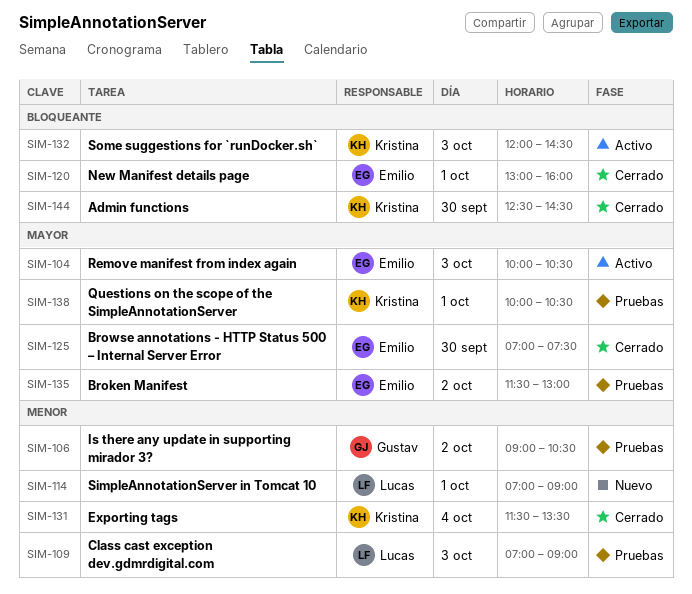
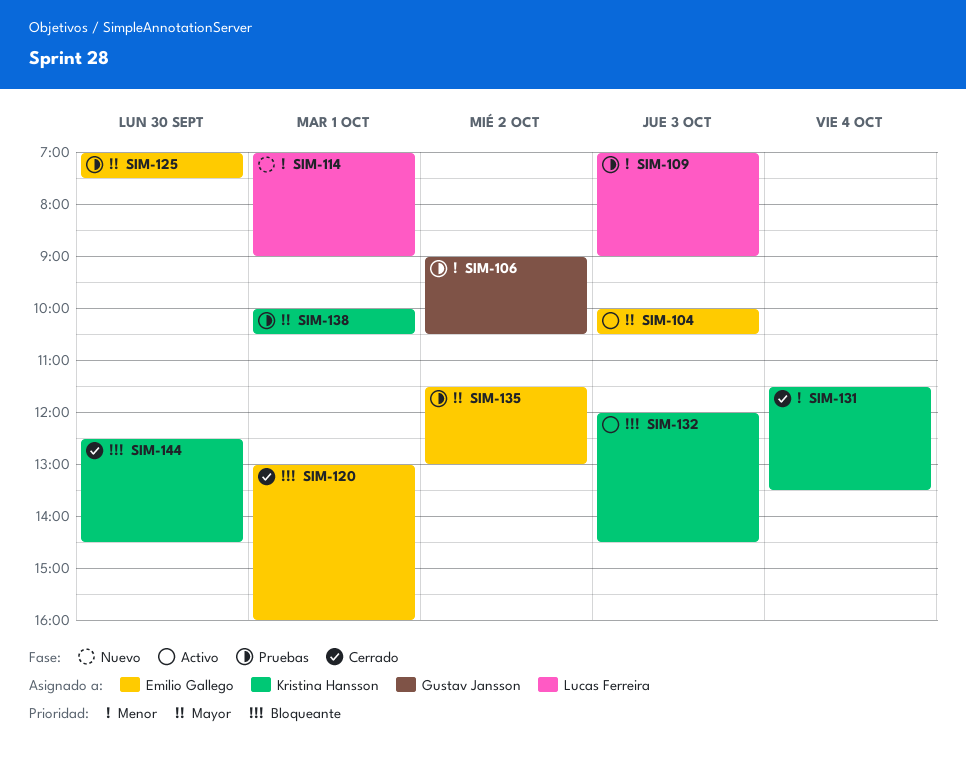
SIM-125, status: Cerrado -> Pruebas

